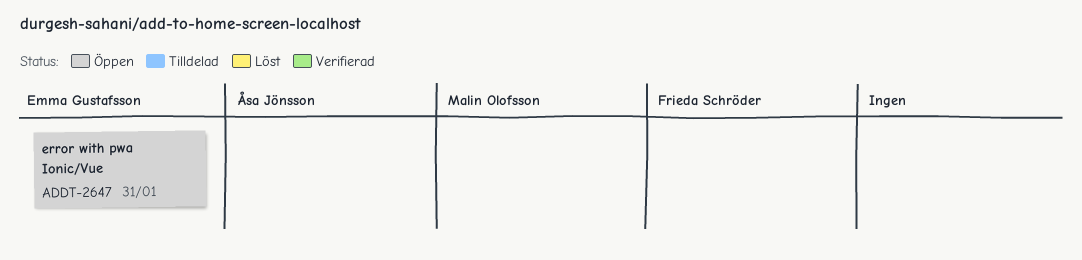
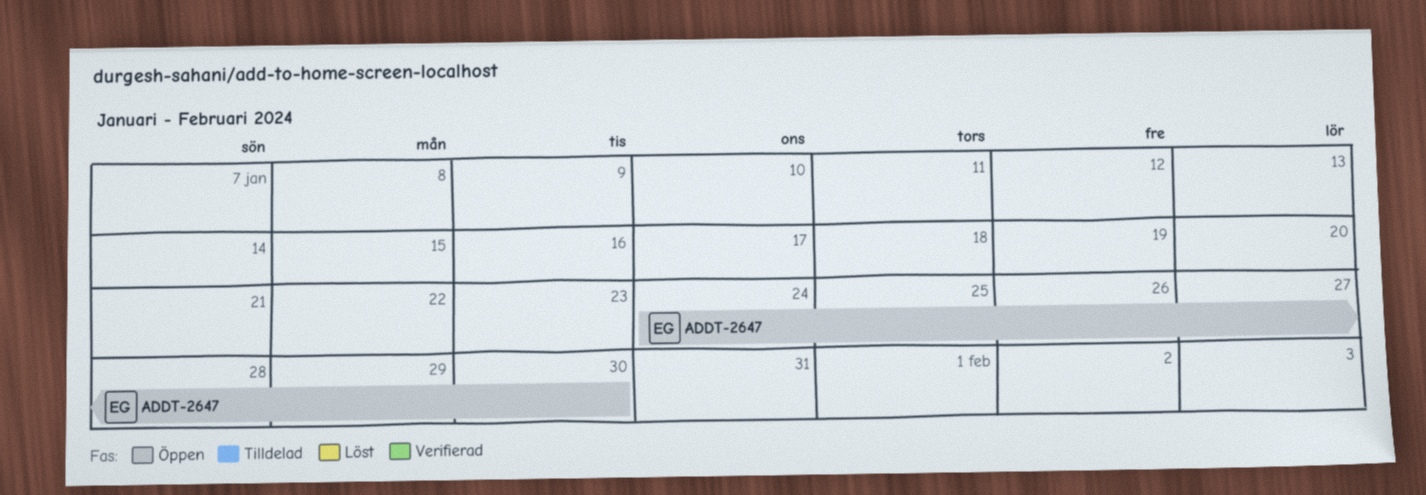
ADDT-2647, due: Jan 31 -> Jan 30

